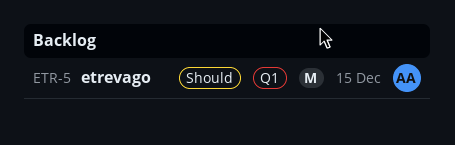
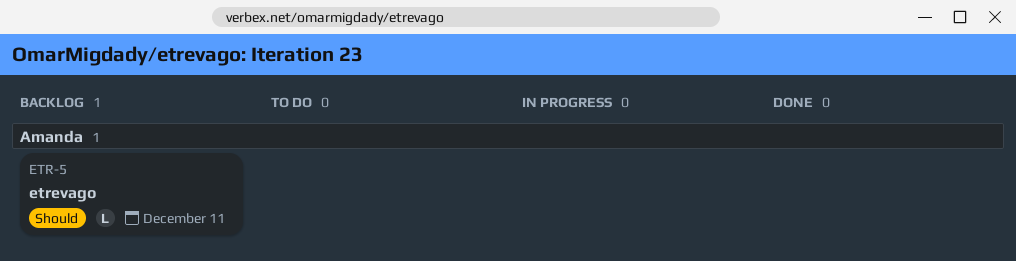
ETR-5, estimate: M -> L
ETR-5, due: Dec 15 -> Dec 11

